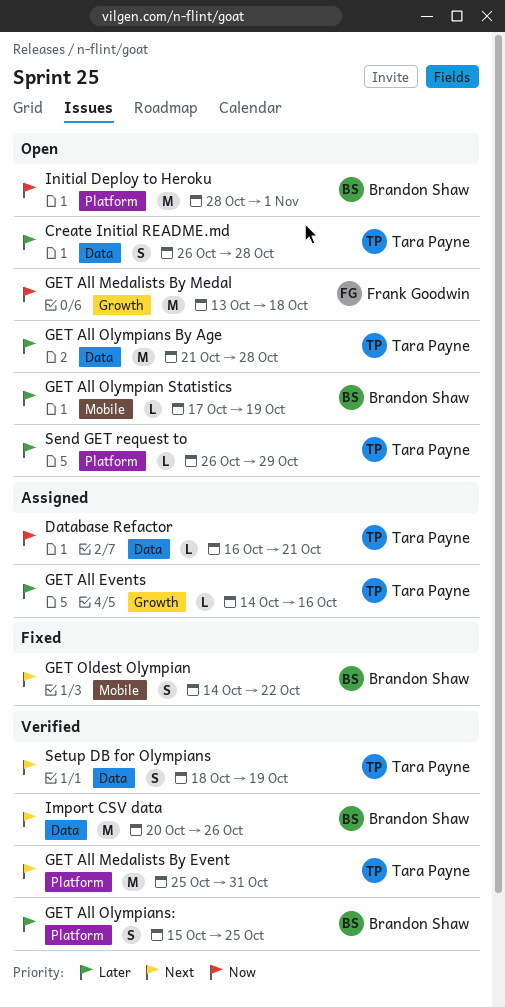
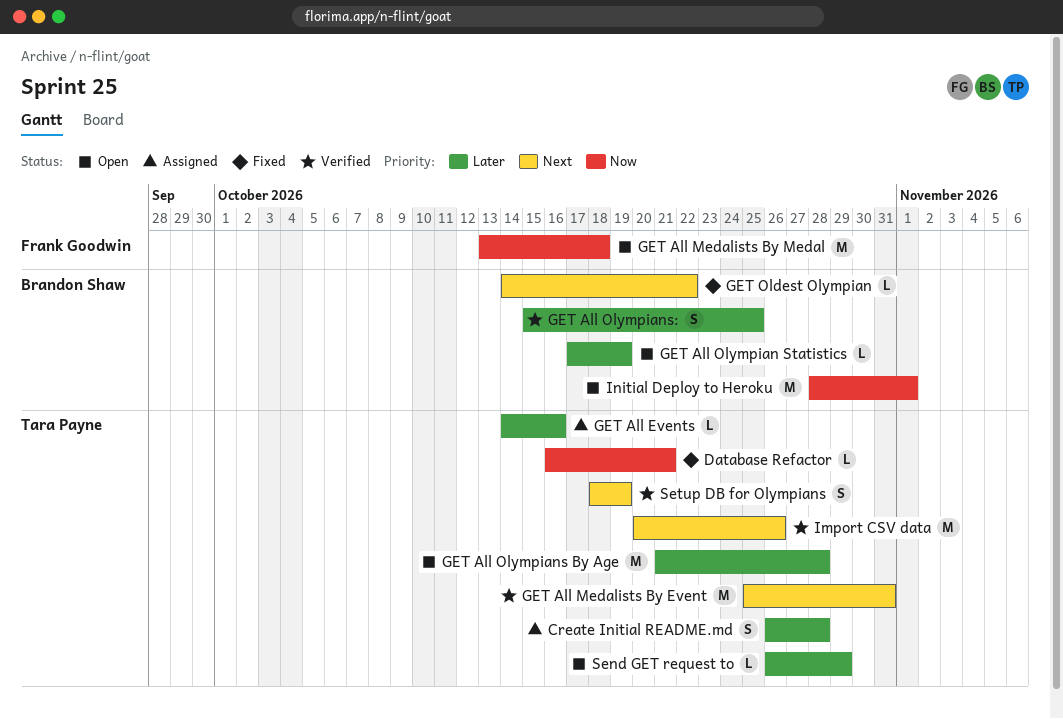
Create Initial README.md, status: Open -> Assigned
Database Refactor, status: Assigned -> Fixed
GET Oldest Olympian, estimate: S -> L
Import CSV data, owner: Brandon Shaw -> Tara Payne

